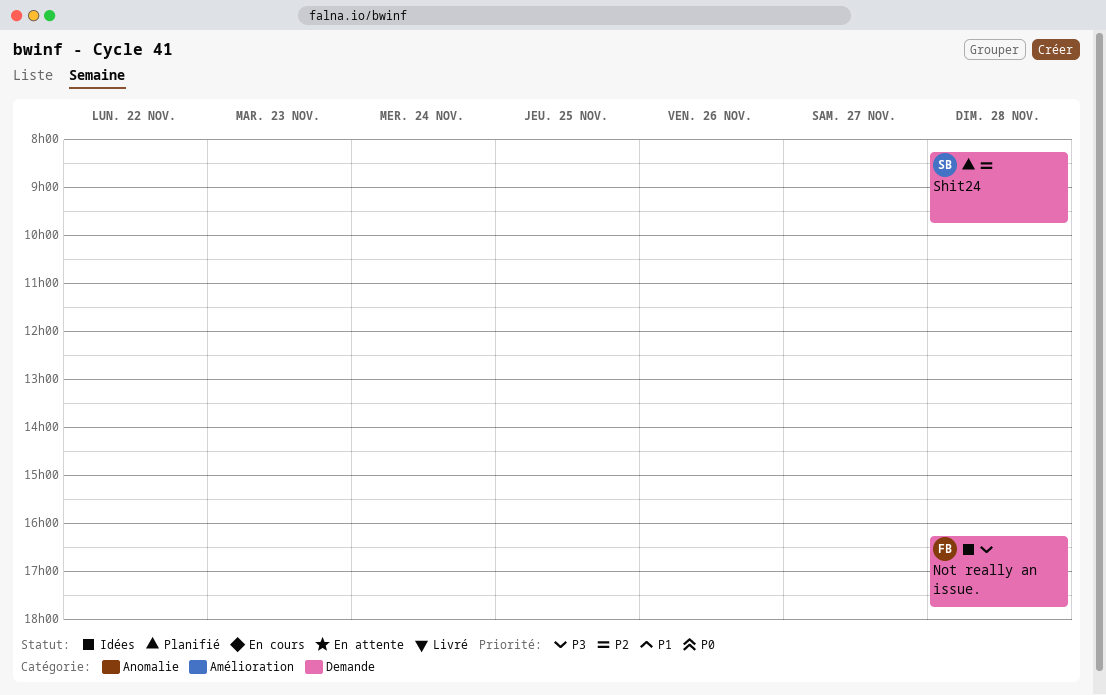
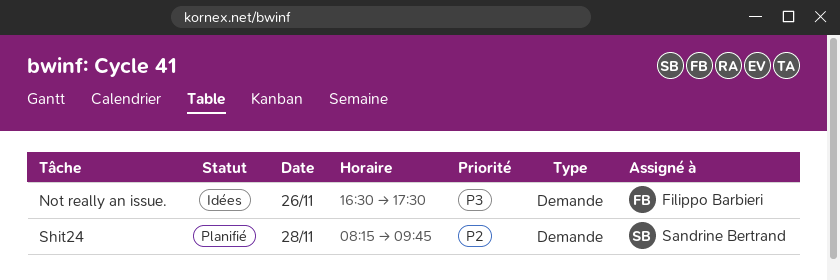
Not really an issue., day: Nov 28 -> Nov 26
Not really an issue., begins: 16:15 -> 16:30
Not really an issue., ends: 17:45 -> 17:30

